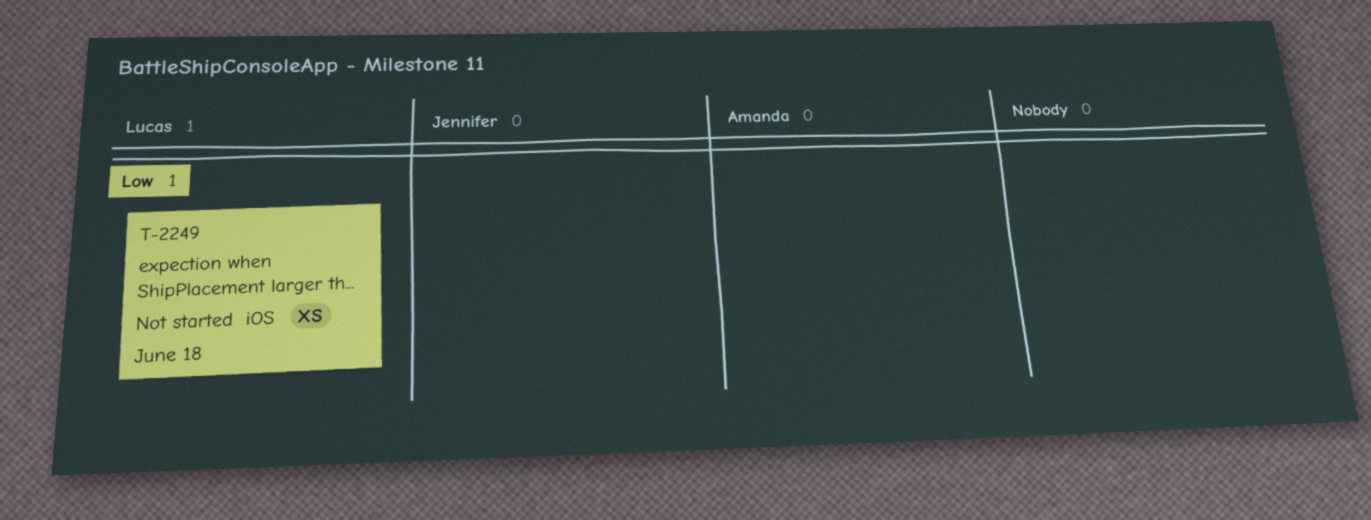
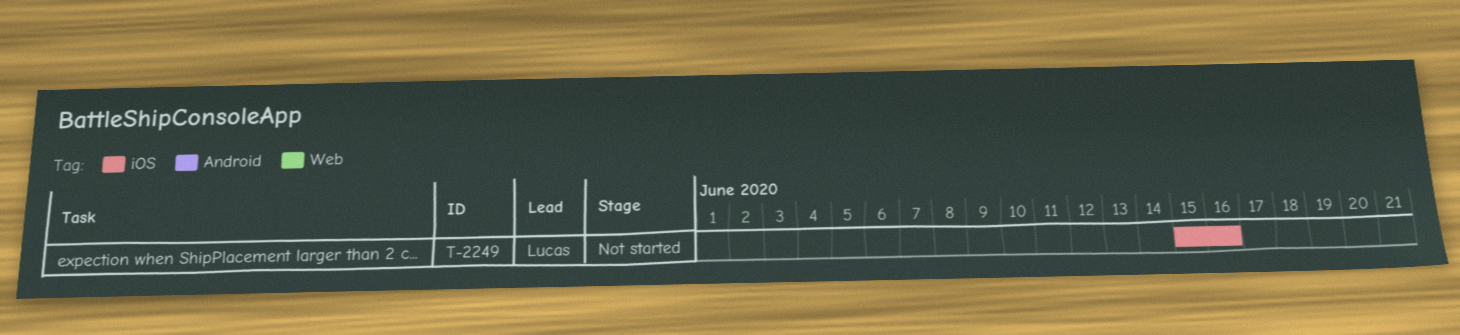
T-2249, due: Jun 18 -> Jun 16

